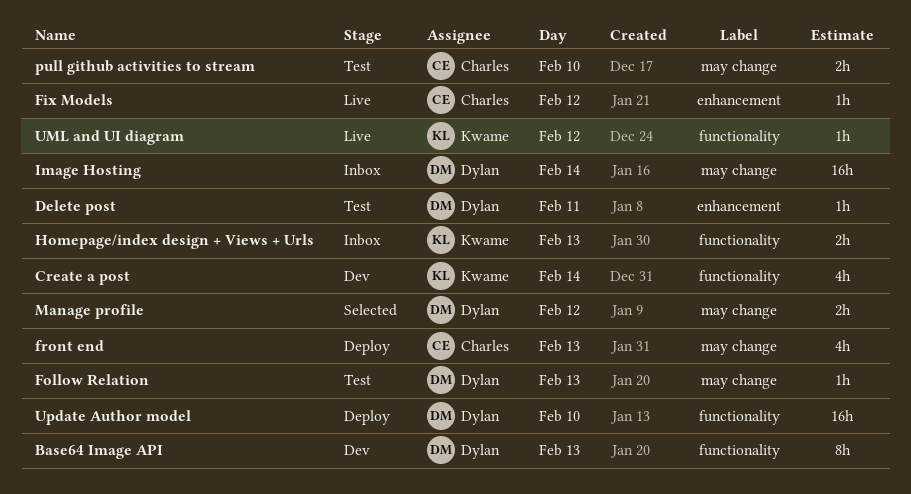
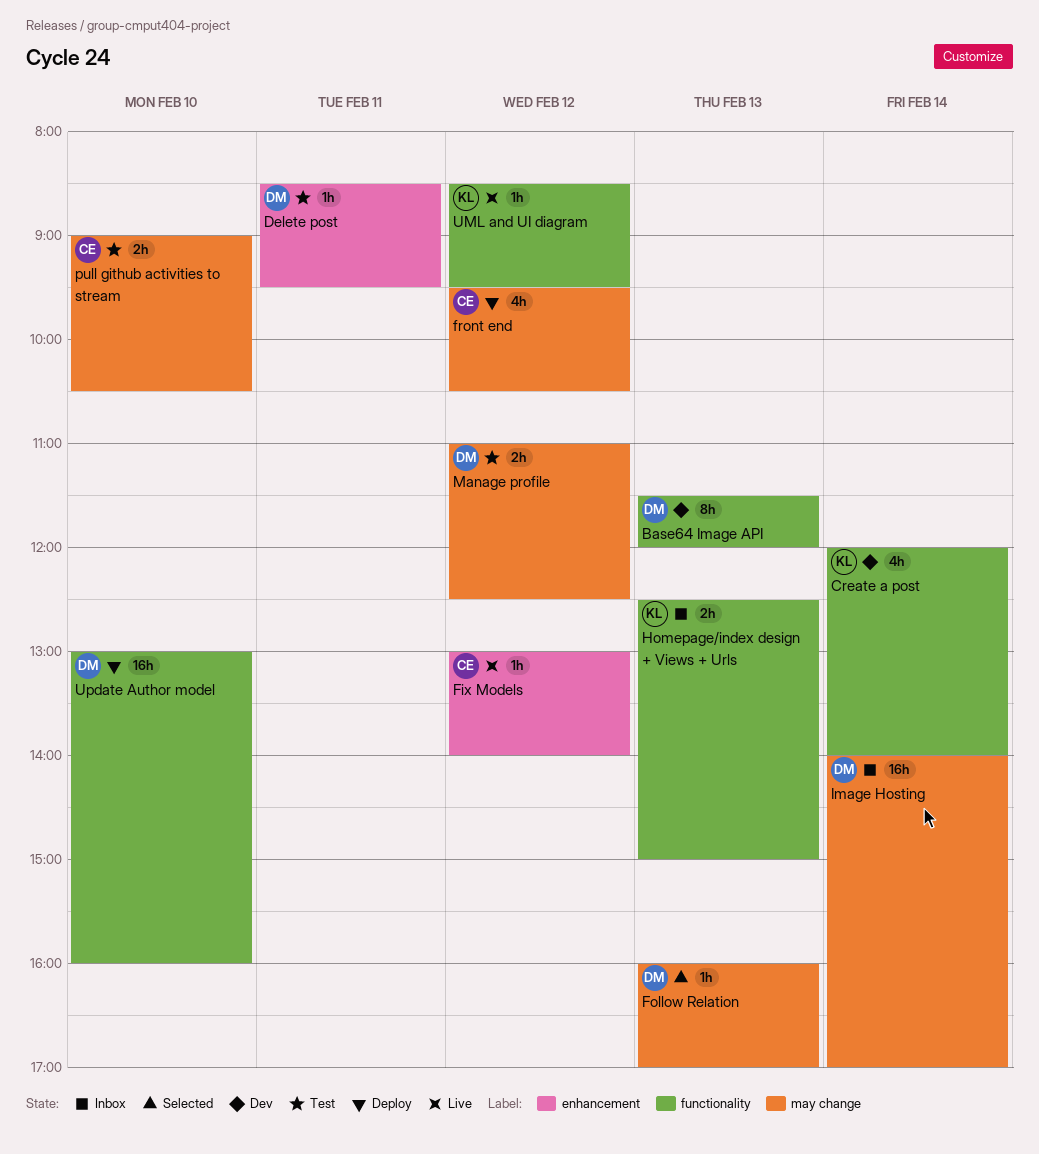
Follow Relation, status: Test -> Selected
front end, day: Feb 13 -> Feb 12
Manage profile, status: Selected -> Test

